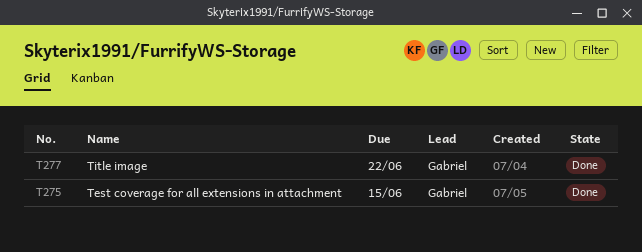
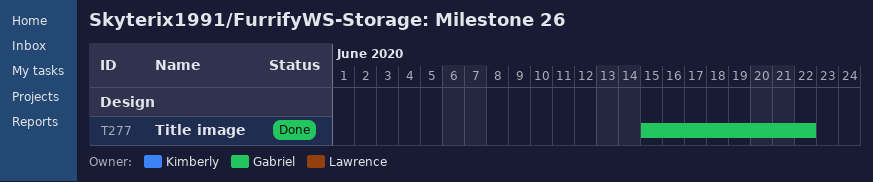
T275: present -> none

